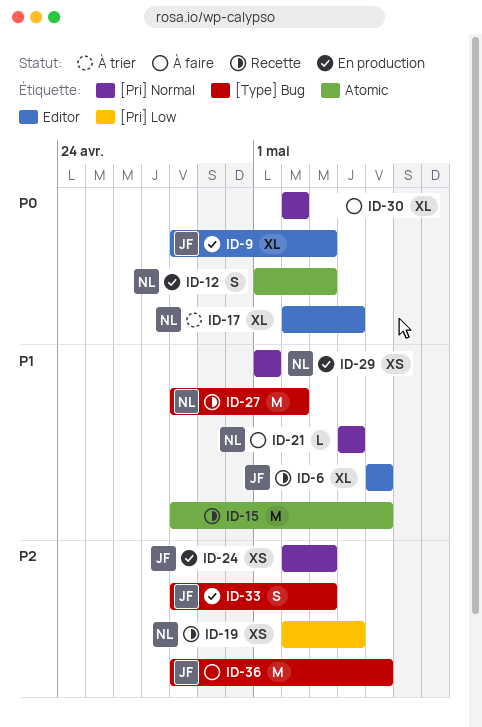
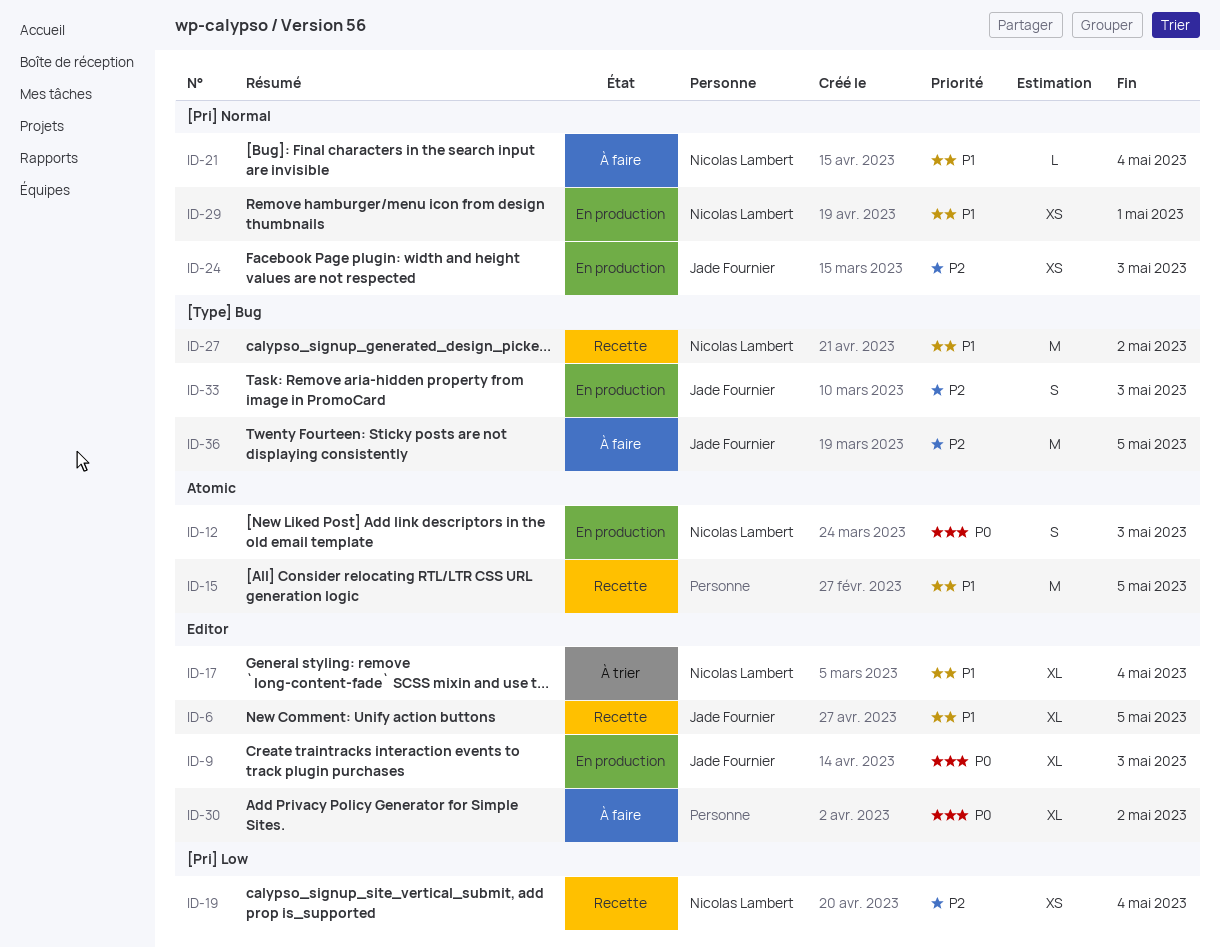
ID-17, priority: P0 -> P1
ID-30, label: [Pri] Normal -> Editor

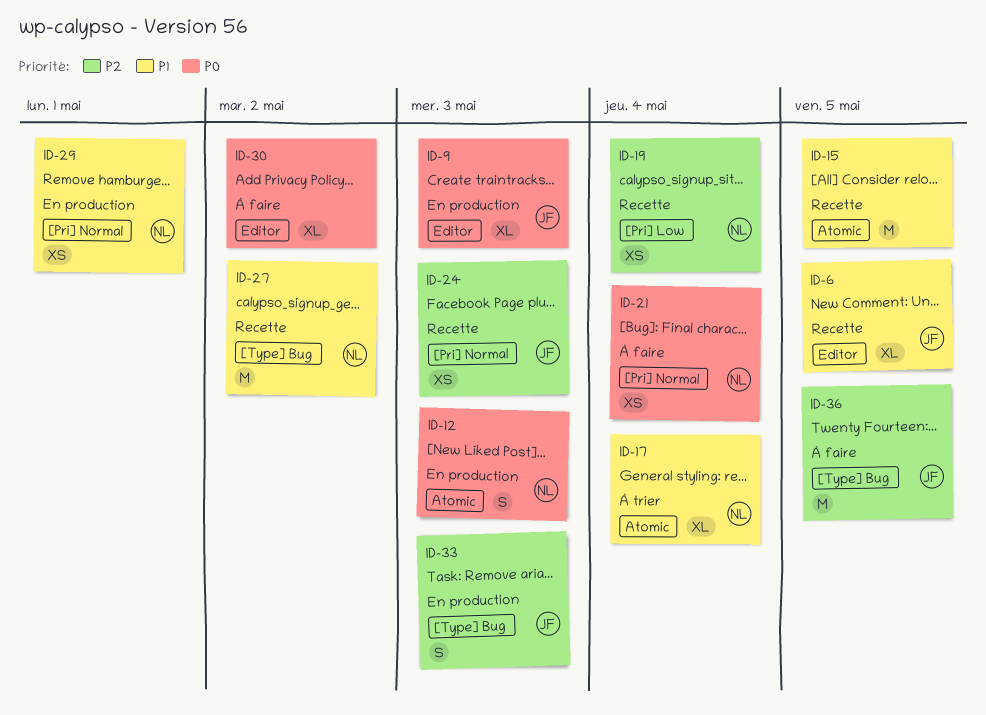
ID-17, label: Editor -> Atomic
ID-21, priority: P1 -> P0
ID-21, estimate: L -> XS
ID-24, status: En production -> Recette

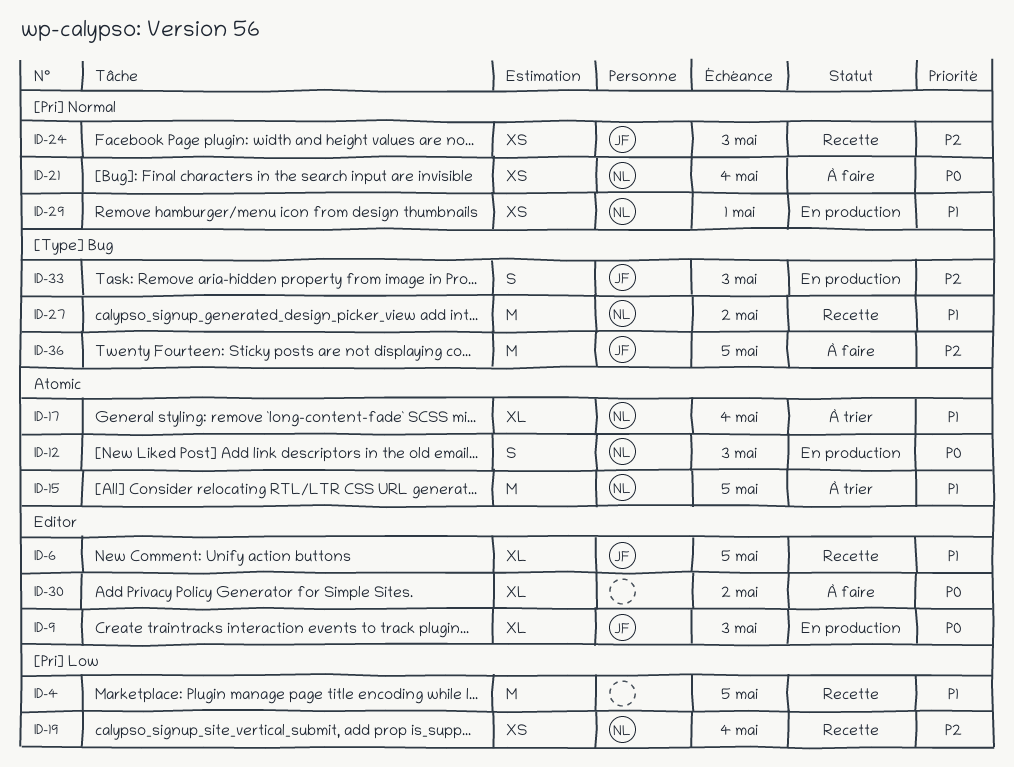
ID-4: none -> present
ID-15, status: Recette -> À trier
ID-15, owner: none -> NL

